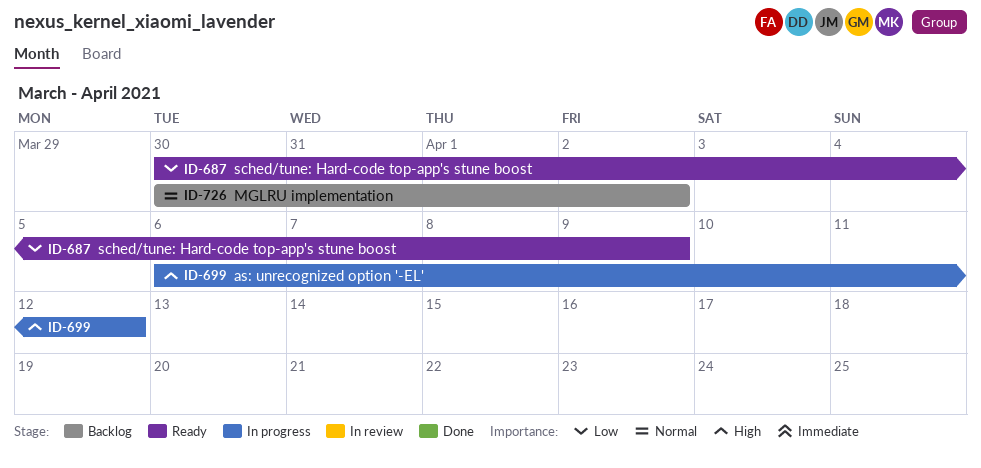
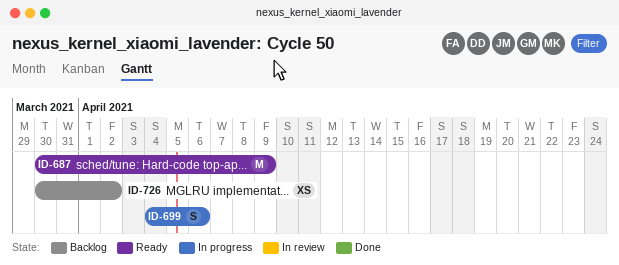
ID-699, start: Apr 6 -> Apr 4
ID-699, due: Apr 12 -> Apr 6

